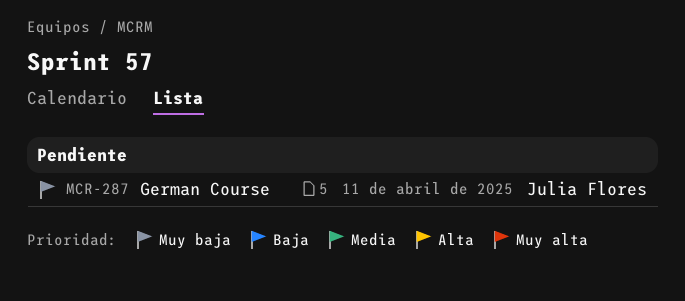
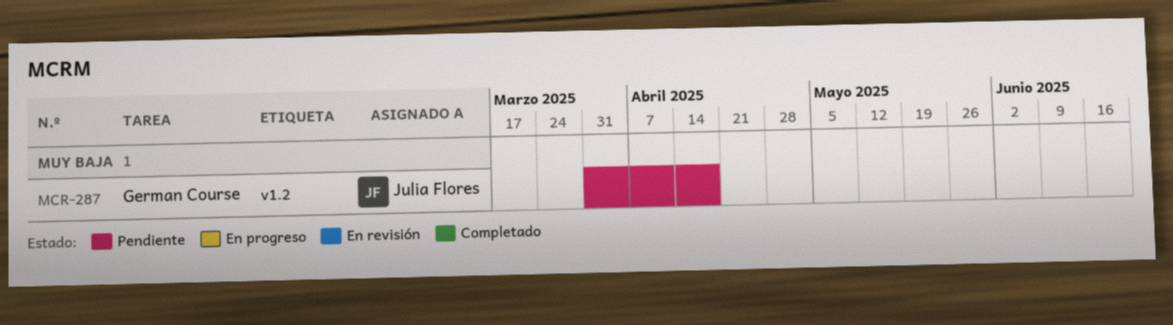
MCR-287, due: Apr 11 -> Apr 18

